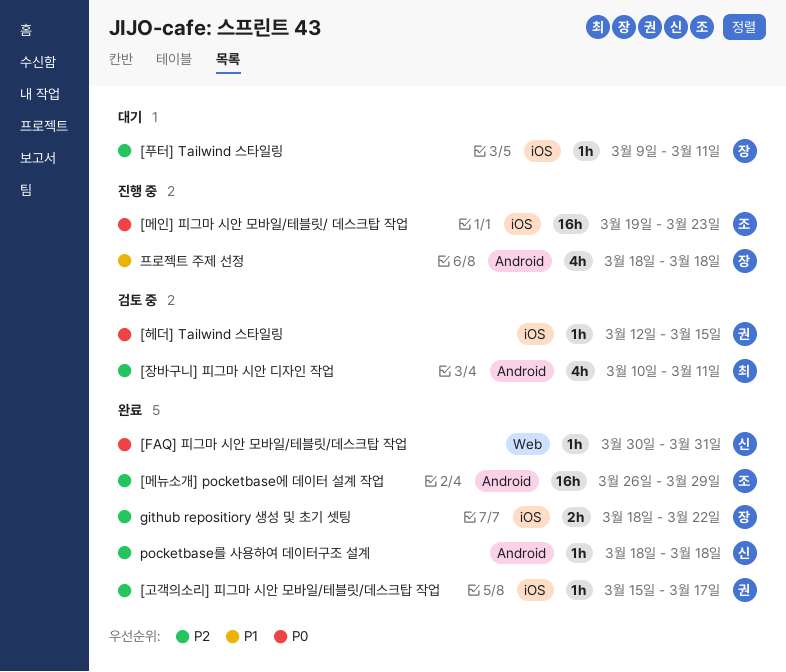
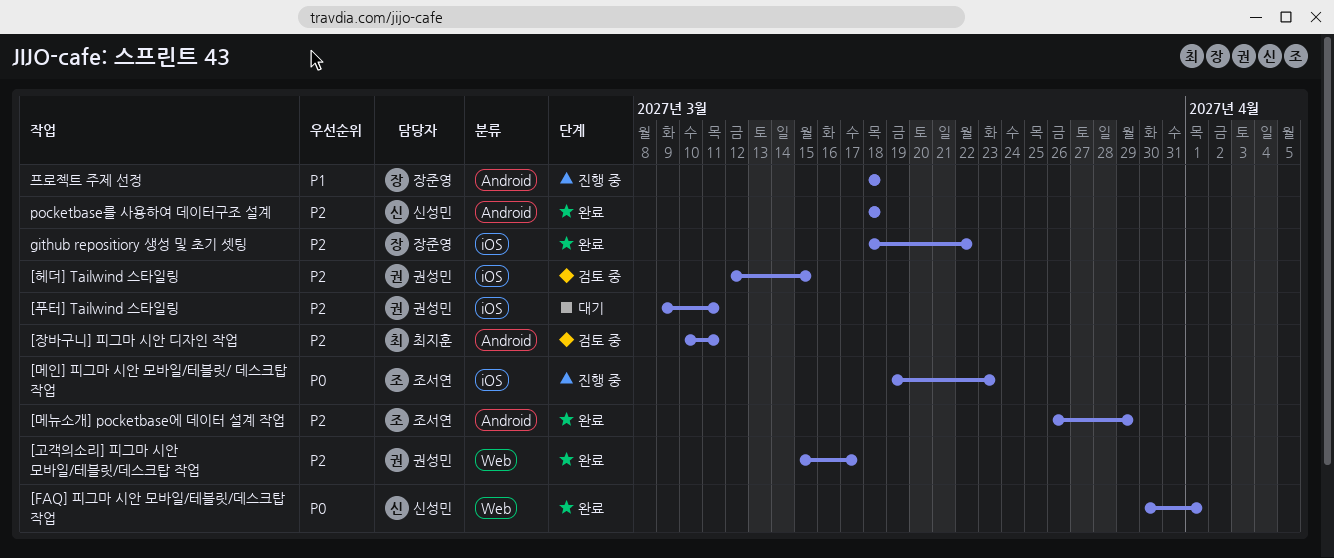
[FAQ] 피그마 시안 모바일/테블릿/데스크탑 작업, due: Mar 31 -> Apr 1
[고객의소리] 피그마 시안 모바일/테블릿/데스크탑 작업, label: iOS -> Web
[푸터] Tailwind 스타일링, owner: 장준영 -> 권성민
[헤더] Tailwind 스타일링, priority: P0 -> P2

